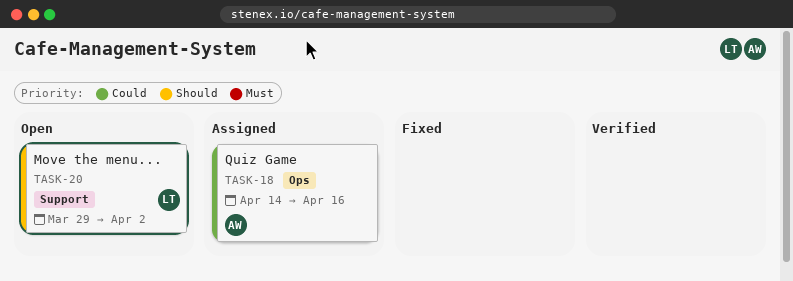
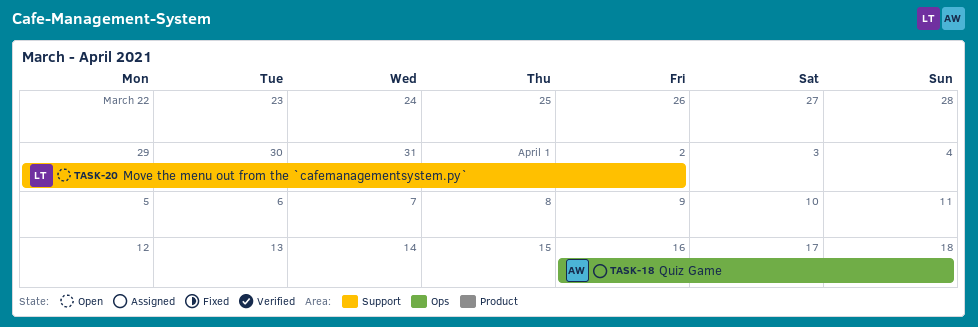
TASK-18, start: Apr 14 -> Apr 16
TASK-18, due: Apr 16 -> Apr 18

